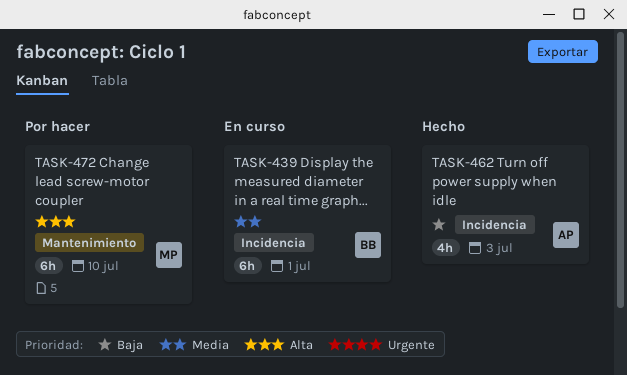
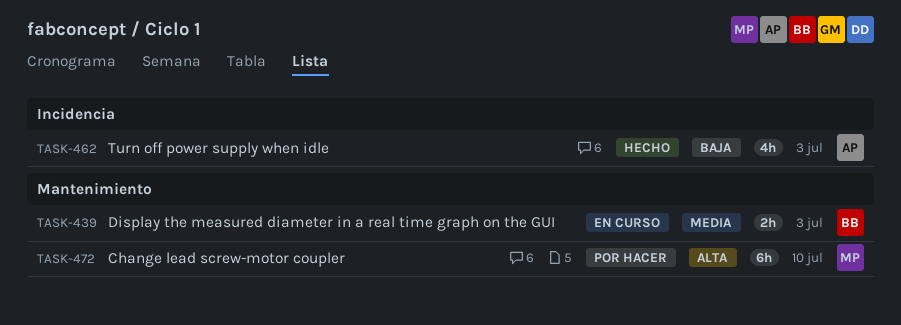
TASK-439, label: Incidencia -> Mantenimiento
TASK-439, estimate: 6h -> 2h
TASK-439, due: Jul 1 -> Jul 3

